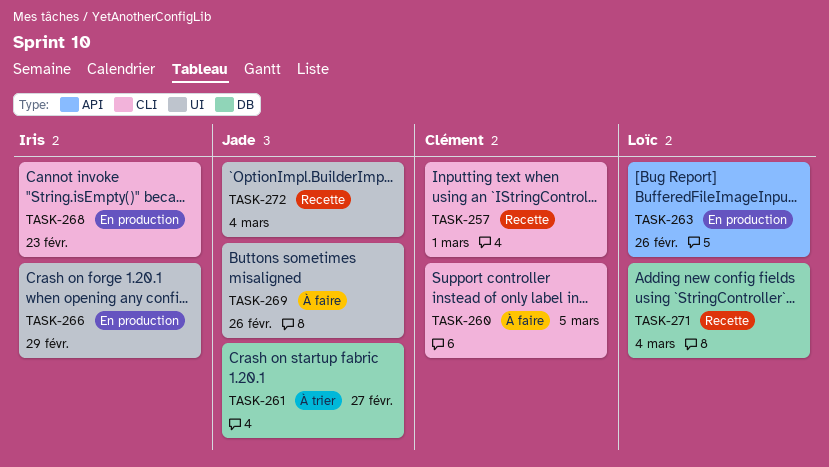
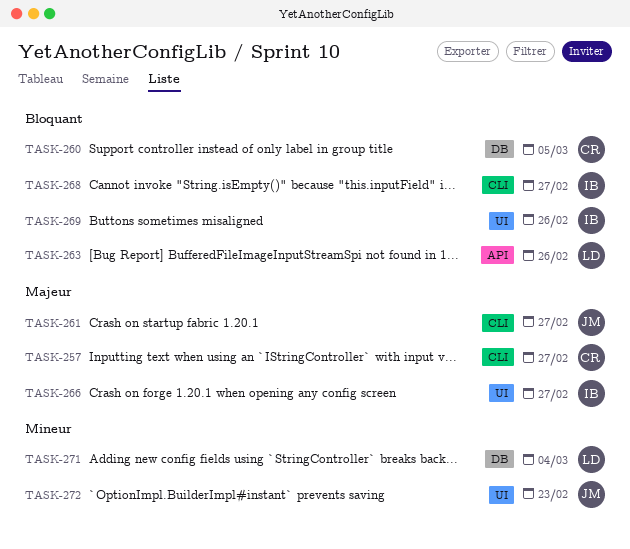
TASK-257, due: Mar 1 -> Feb 27
TASK-260, label: CLI -> DB
TASK-261, label: DB -> CLI
TASK-266, due: Feb 29 -> Feb 27
TASK-268, due: Feb 23 -> Feb 27
TASK-269, owner: Jade -> Iris
TASK-272, due: Mar 4 -> Feb 23

